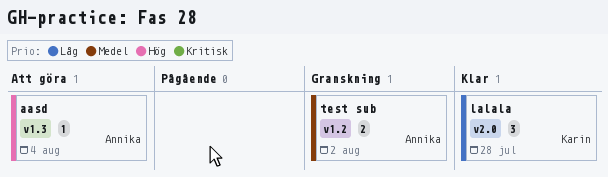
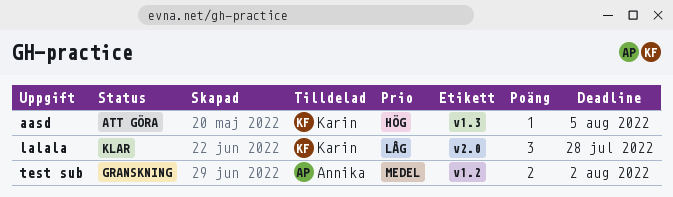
aasd, owner: Annika -> Karin
aasd, due: Aug 4 -> Aug 5

